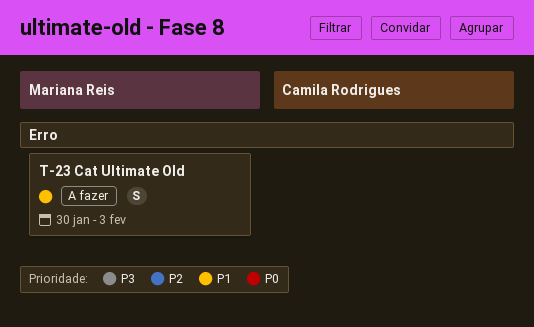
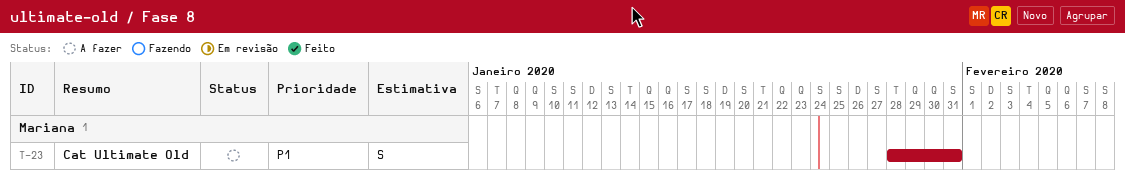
T-23, start: Jan 30 -> Jan 28
T-23, due: Feb 3 -> Jan 31

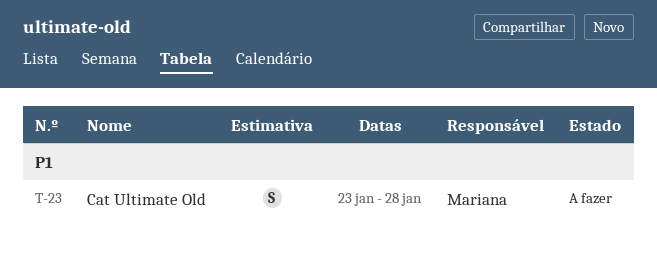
T-23, start: Jan 28 -> Jan 23
T-23, due: Jan 31 -> Jan 28

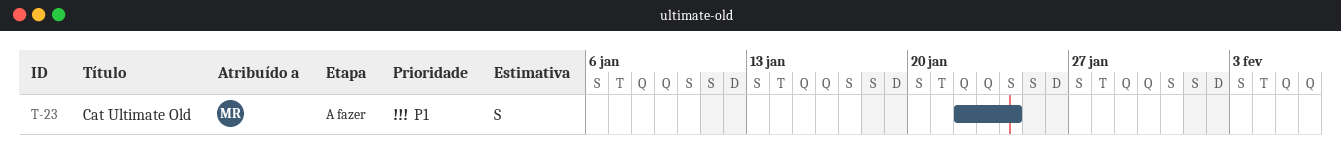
T-23, start: Jan 23 -> Jan 22
T-23, due: Jan 28 -> Jan 24

